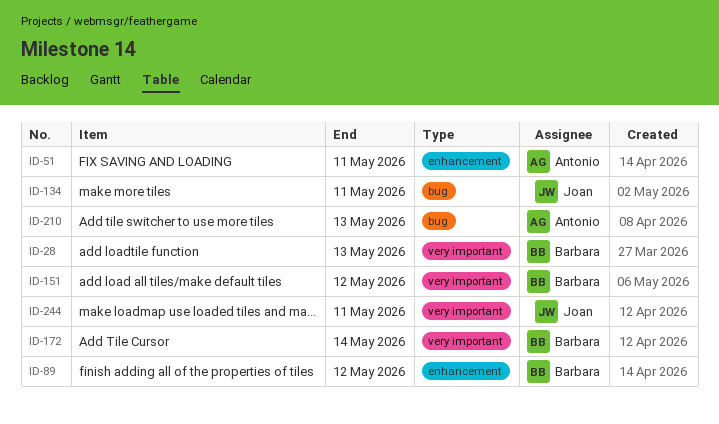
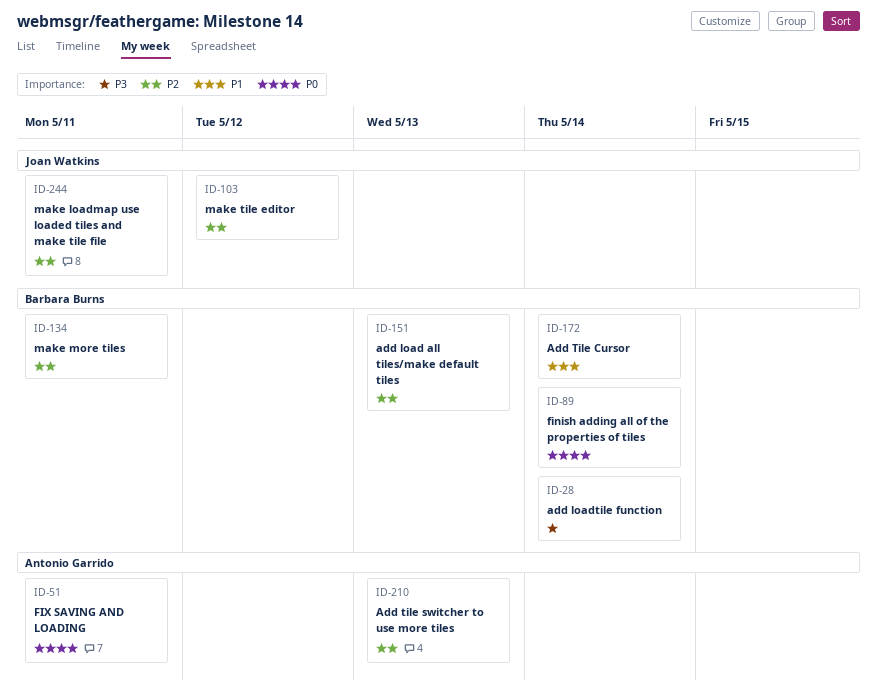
ID-28, due: May 13 -> May 14
ID-89, due: May 12 -> May 14
ID-103: none -> present
ID-134, owner: Joan Watkins -> Barbara Burns
ID-151, due: May 12 -> May 13

